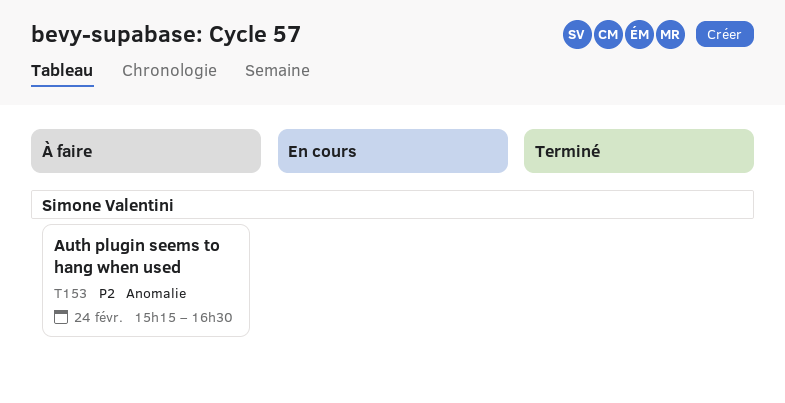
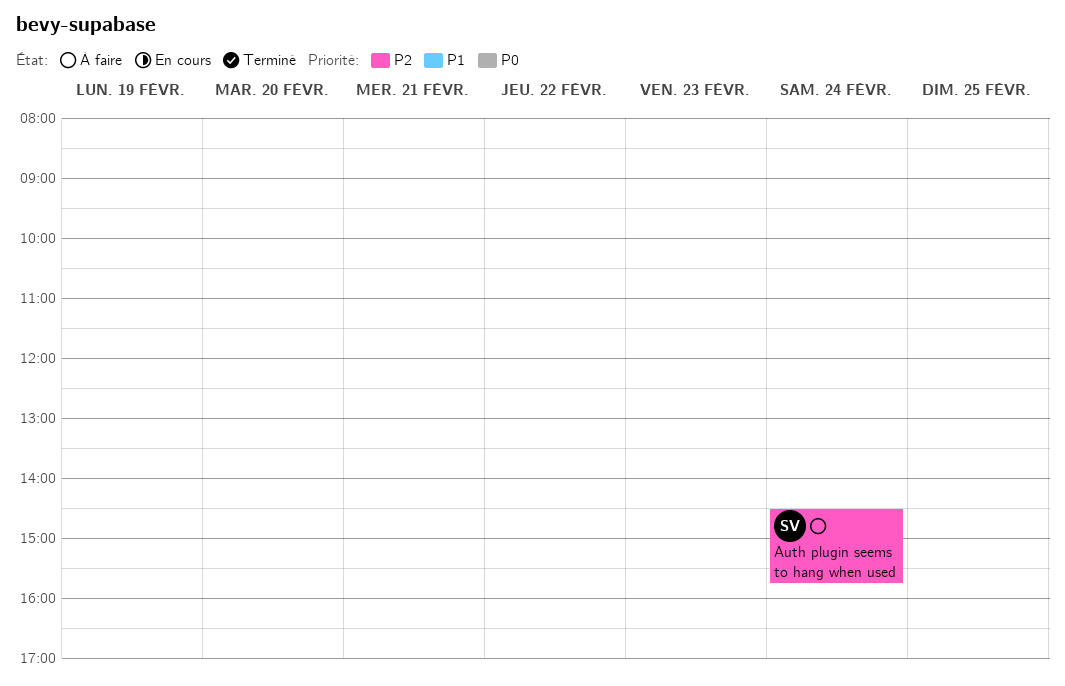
Auth plugin seems to hang when used, begins: 15:15 -> 14:30
Auth plugin seems to hang when used, ends: 16:30 -> 15:45

